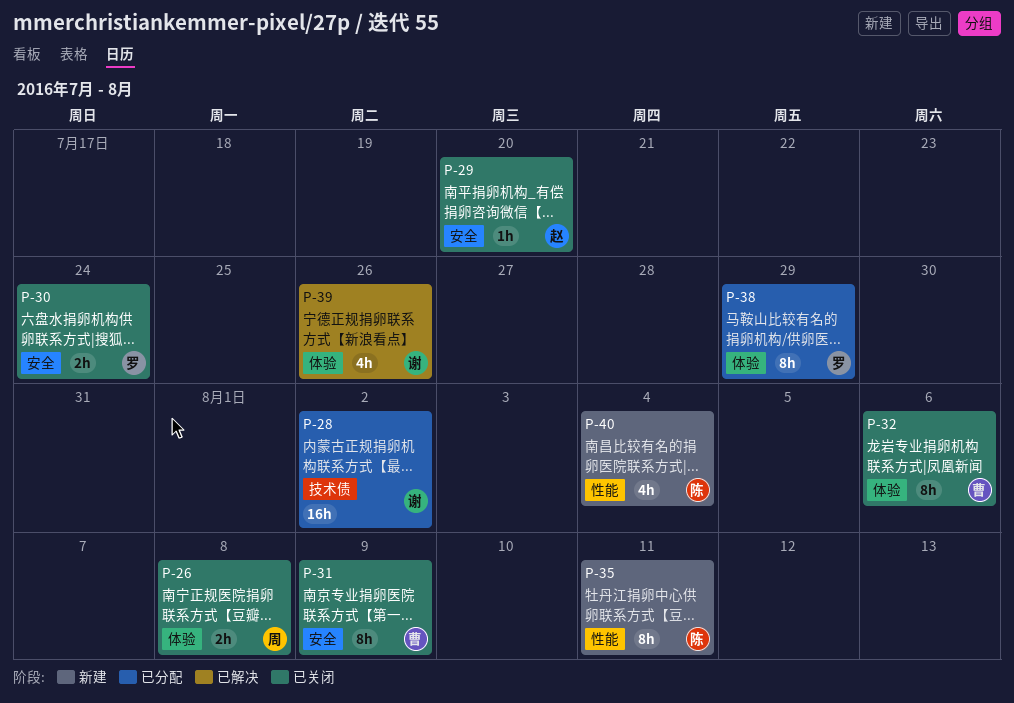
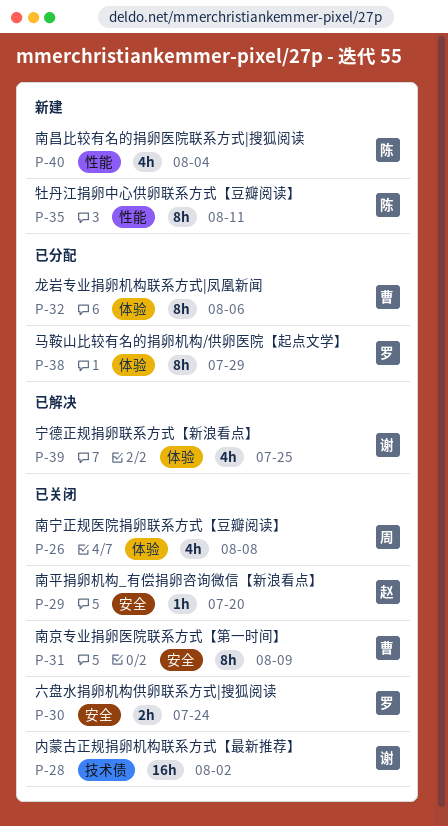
P-26, estimate: 2h -> 4h
P-28, status: 已分配 -> 已关闭
P-32, status: 已关闭 -> 已分配
P-39, due: Jul 26 -> Jul 25

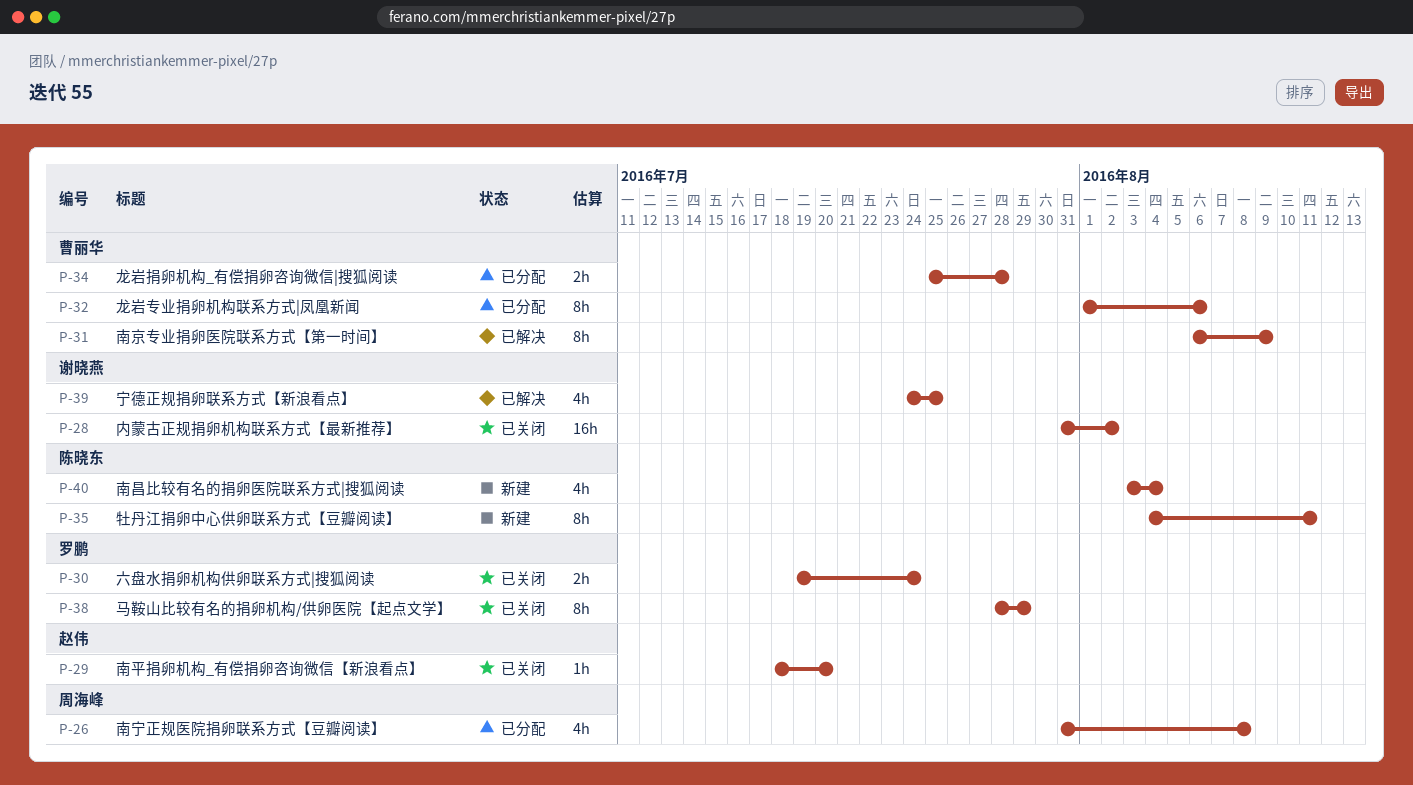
P-26, status: 已关闭 -> 已分配
P-31, status: 已关闭 -> 已解决
P-34: none -> present
P-38, status: 已分配 -> 已关闭

